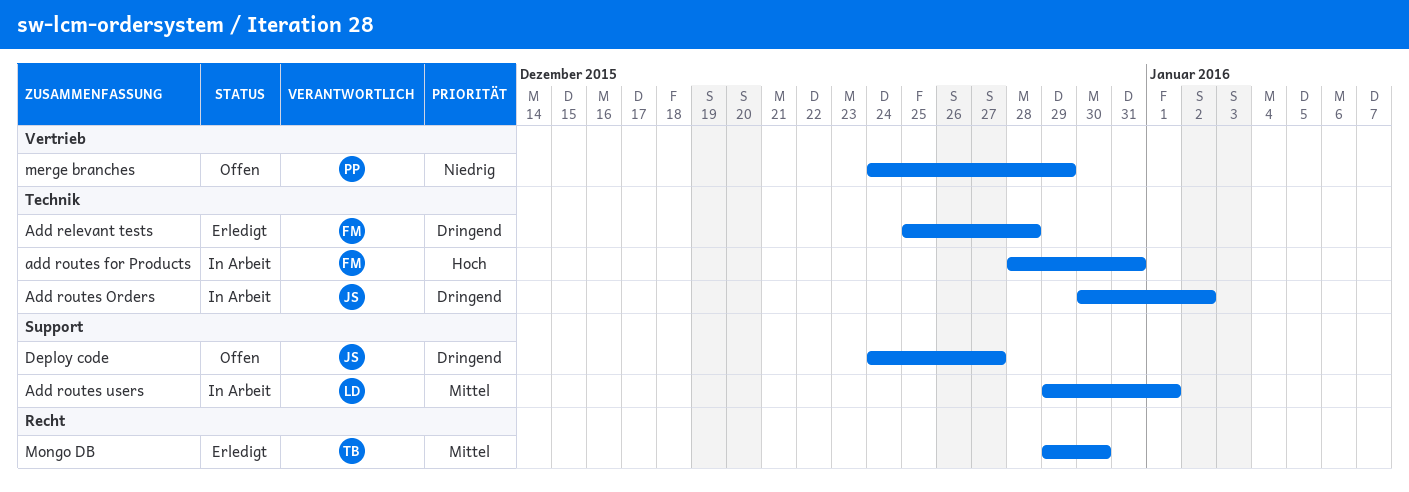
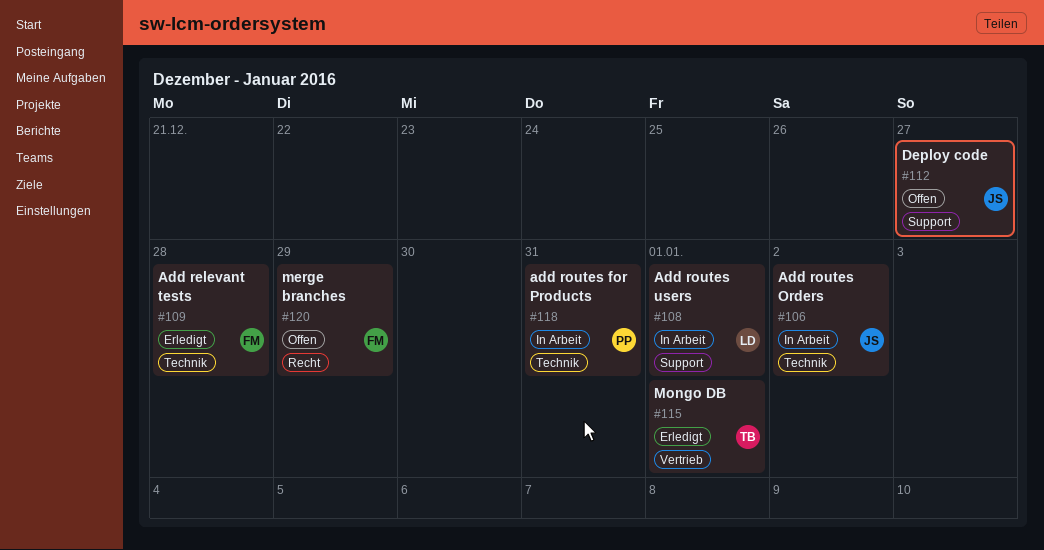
add routes for Products, owner: FM -> PP
merge branches, owner: PP -> FM
merge branches, label: Vertrieb -> Recht
Mongo DB, label: Recht -> Vertrieb
Mongo DB, due: Dec 30 -> Jan 1

